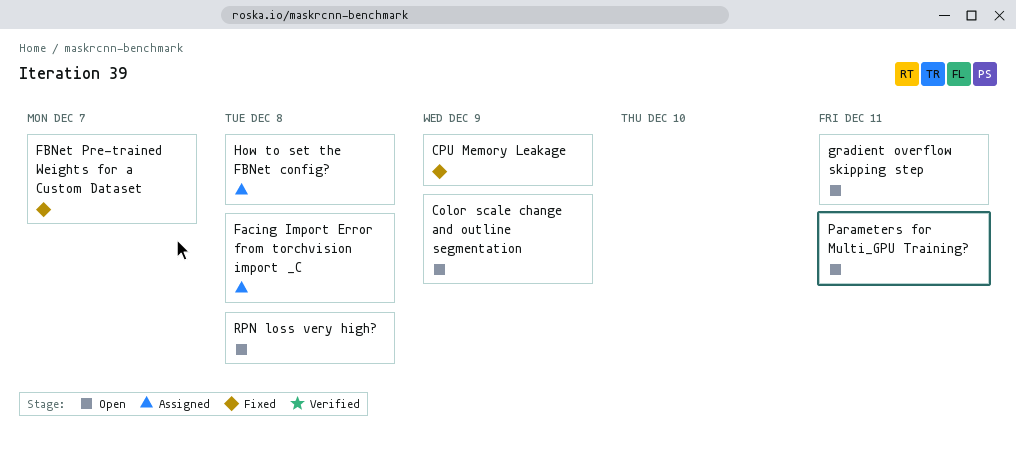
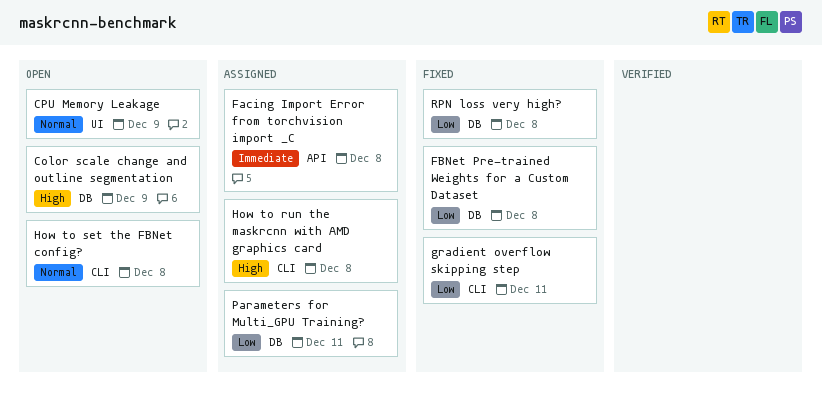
CPU Memory Leakage, status: Fixed -> Open
FBNet Pre-trained Weights for a Custom Dataset, due: Dec 7 -> Dec 8
gradient overflow skipping step, status: Open -> Fixed
How to run the maskrcnn with AMD graphics card: none -> present
How to set the FBNet config?, status: Assigned -> Open
Parameters for Multi_GPU Training?, status: Open -> Assigned
RPN loss very high?, status: Open -> Fixed

